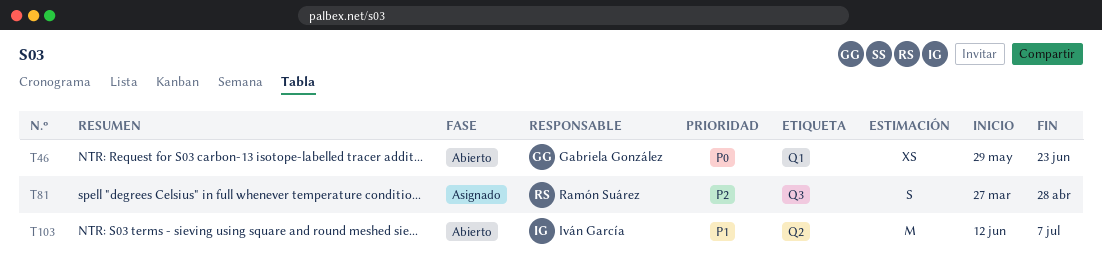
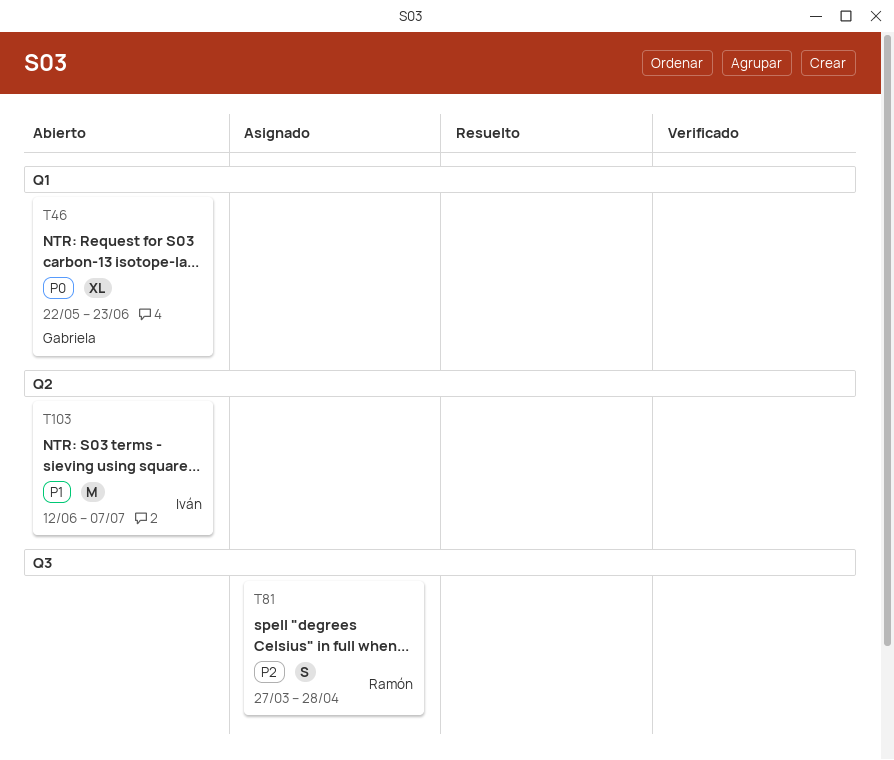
T46, estimate: XS -> XL
T46, start: May 29 -> May 22

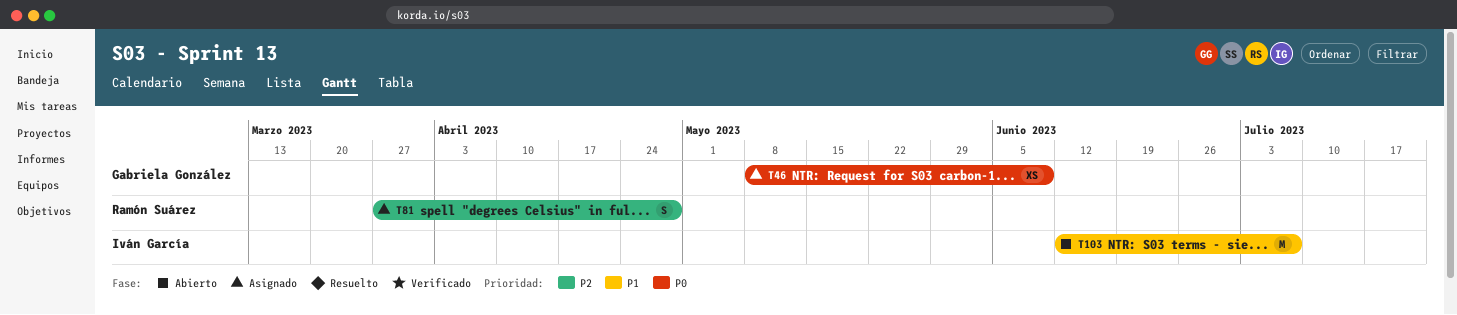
T46, status: Abierto -> Asignado
T46, estimate: XL -> XS
T46, start: May 22 -> May 8
T46, due: Jun 23 -> Jun 9

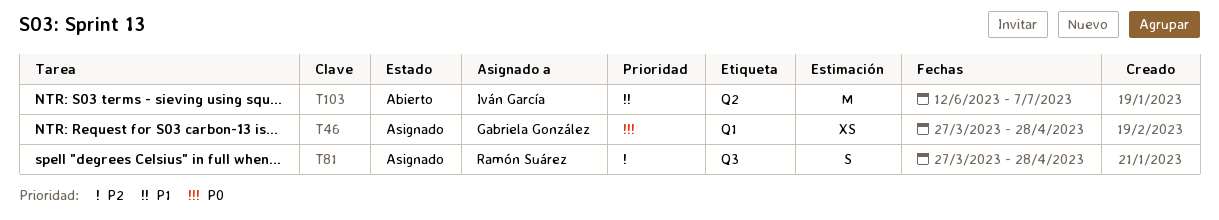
T46, start: May 8 -> Mar 27
T46, due: Jun 9 -> Apr 28

